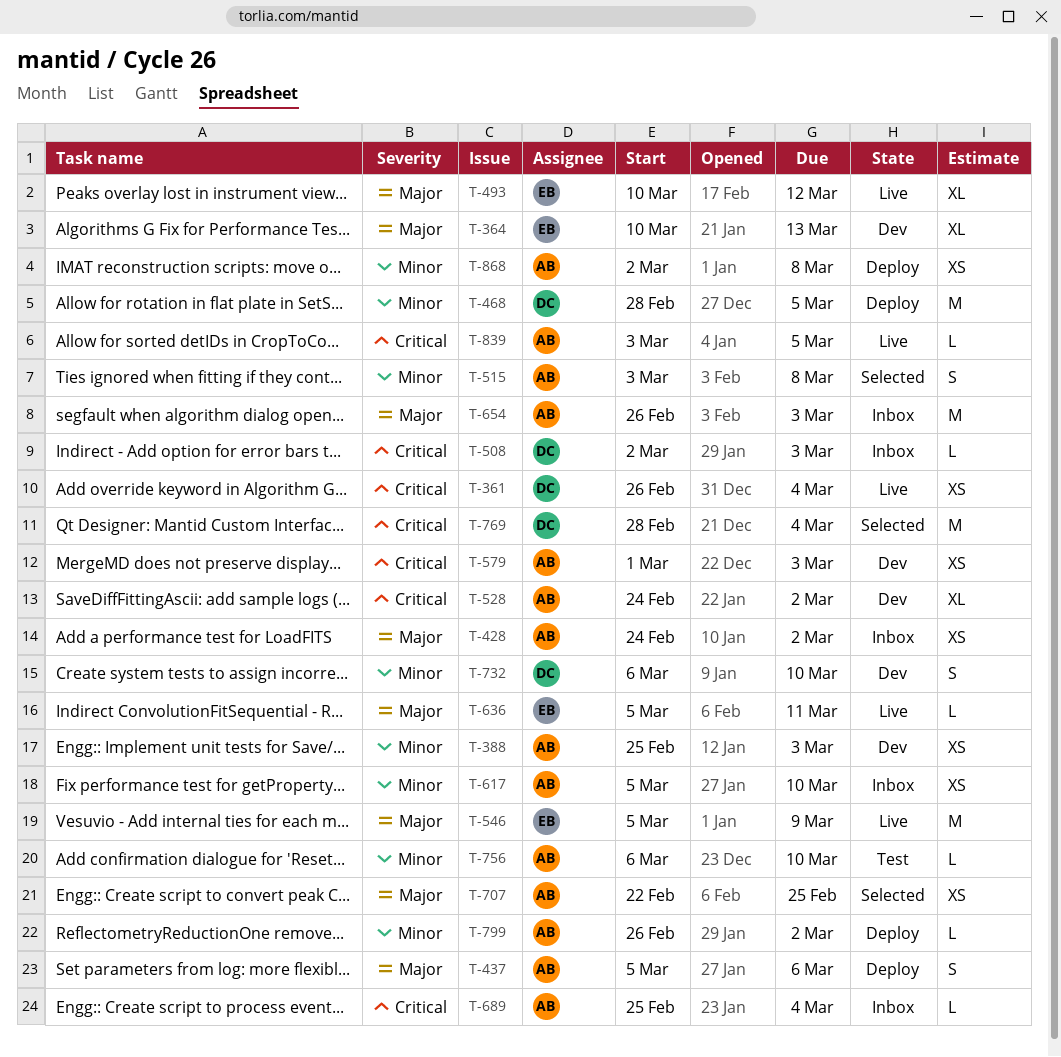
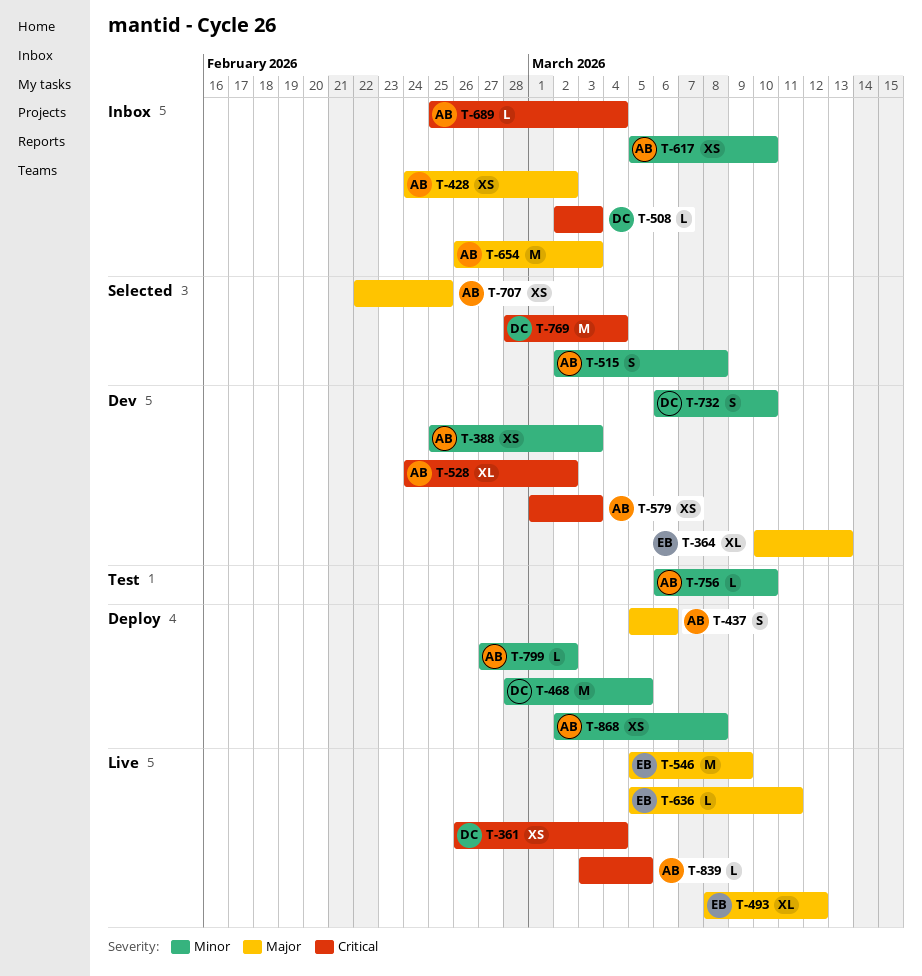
T-493, start: Mar 10 -> Mar 8
T-515, start: Mar 3 -> Mar 2
T-799, start: Feb 26 -> Feb 27

